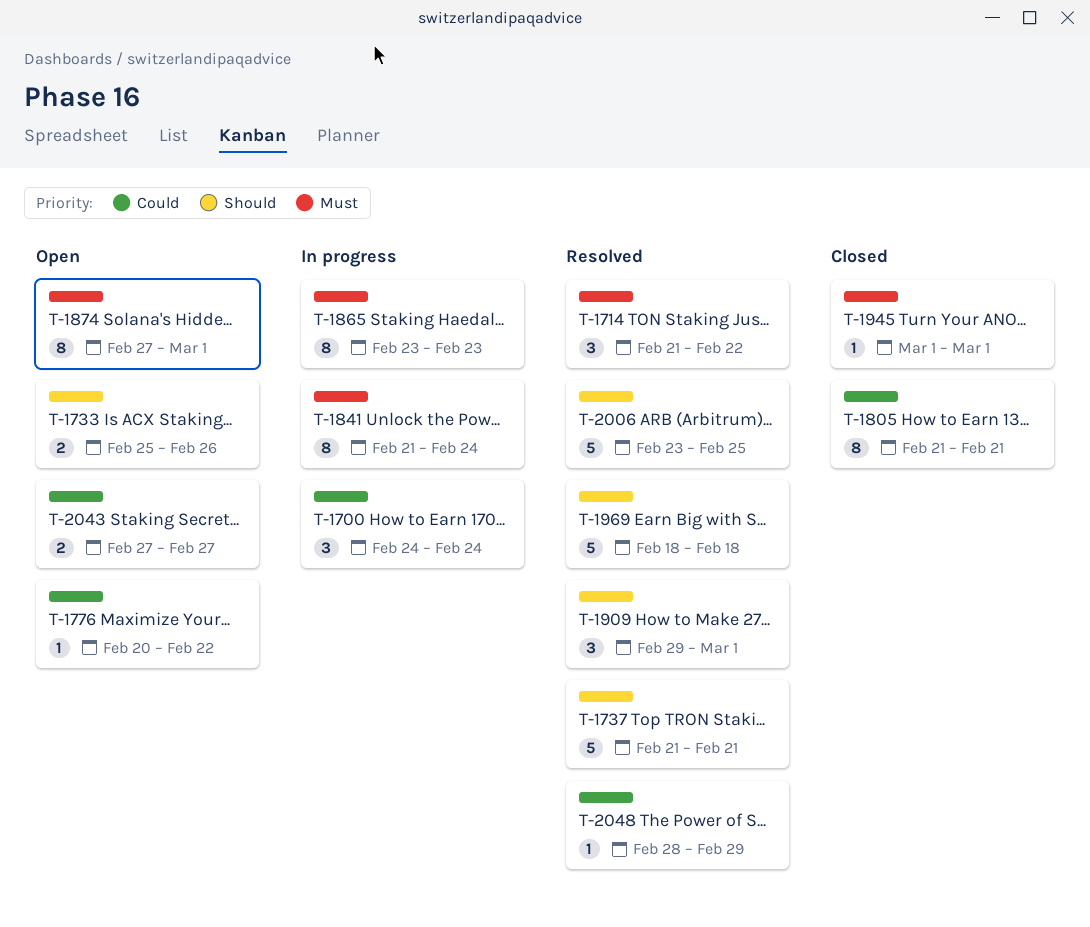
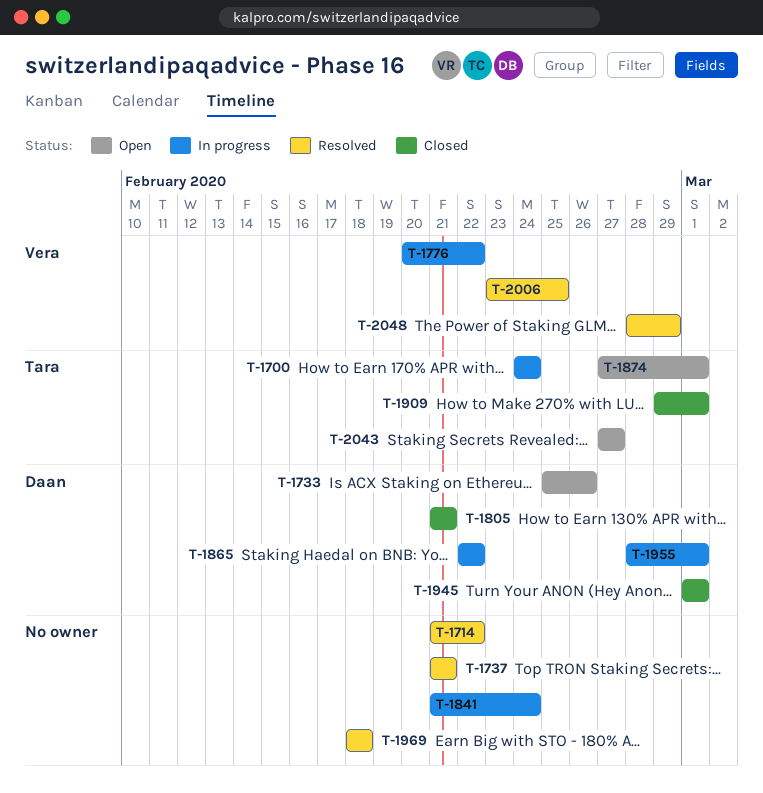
T-1776, status: Open -> In progress
T-1865, start: Feb 23 -> Feb 22
T-1865, due: Feb 23 -> Feb 22
T-1909, status: Resolved -> Closed
T-1955: none -> present

